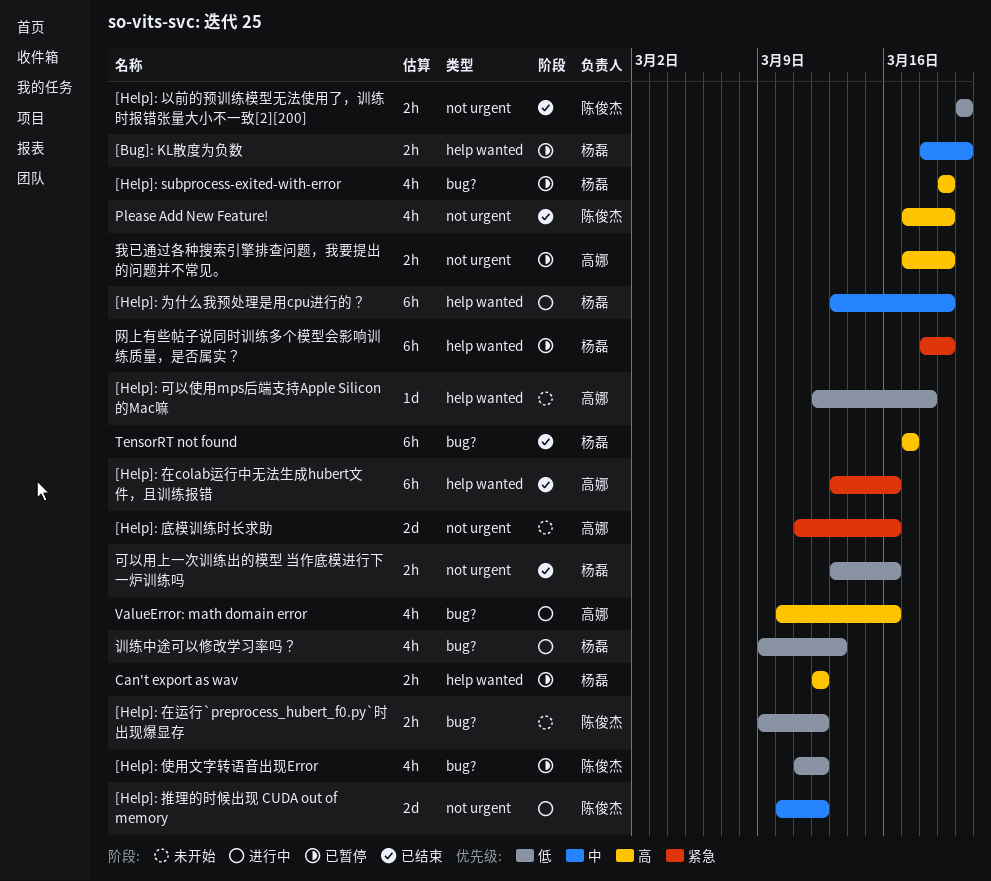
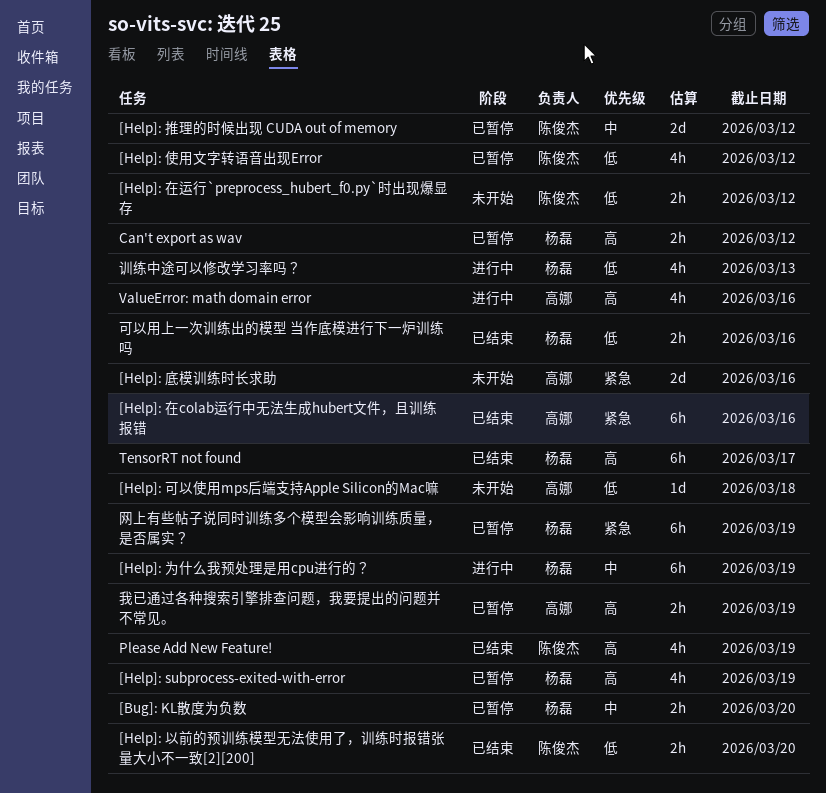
[Help]: 推理的时候出现 CUDA out of memory, status: 进行中 -> 已暂停

